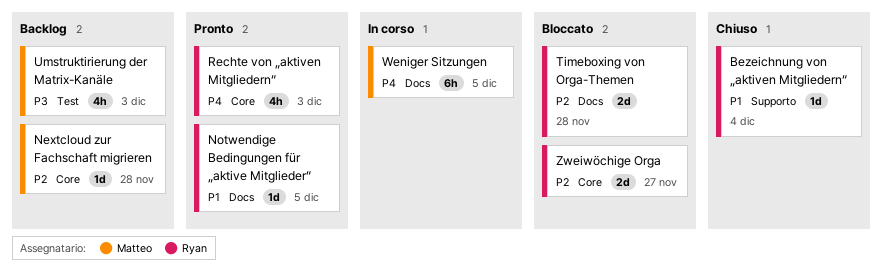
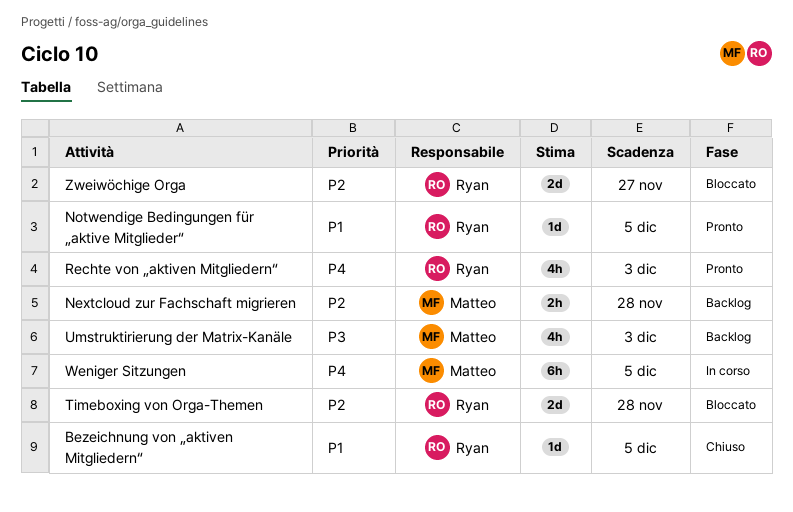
Bezeichnung von „aktiven Mitgliedern“, due: Dec 4 -> Dec 5
Nextcloud zur Fachschaft migrieren, estimate: 1d -> 2h

